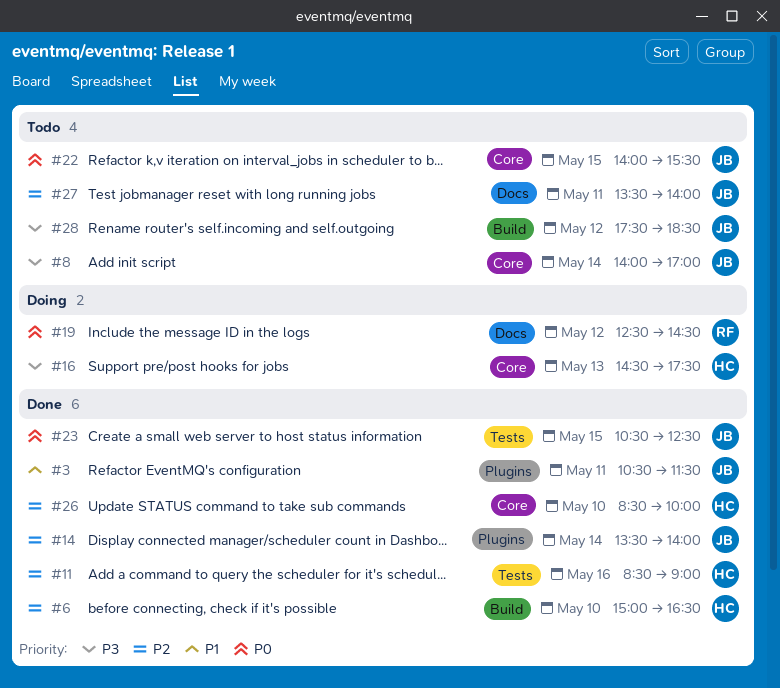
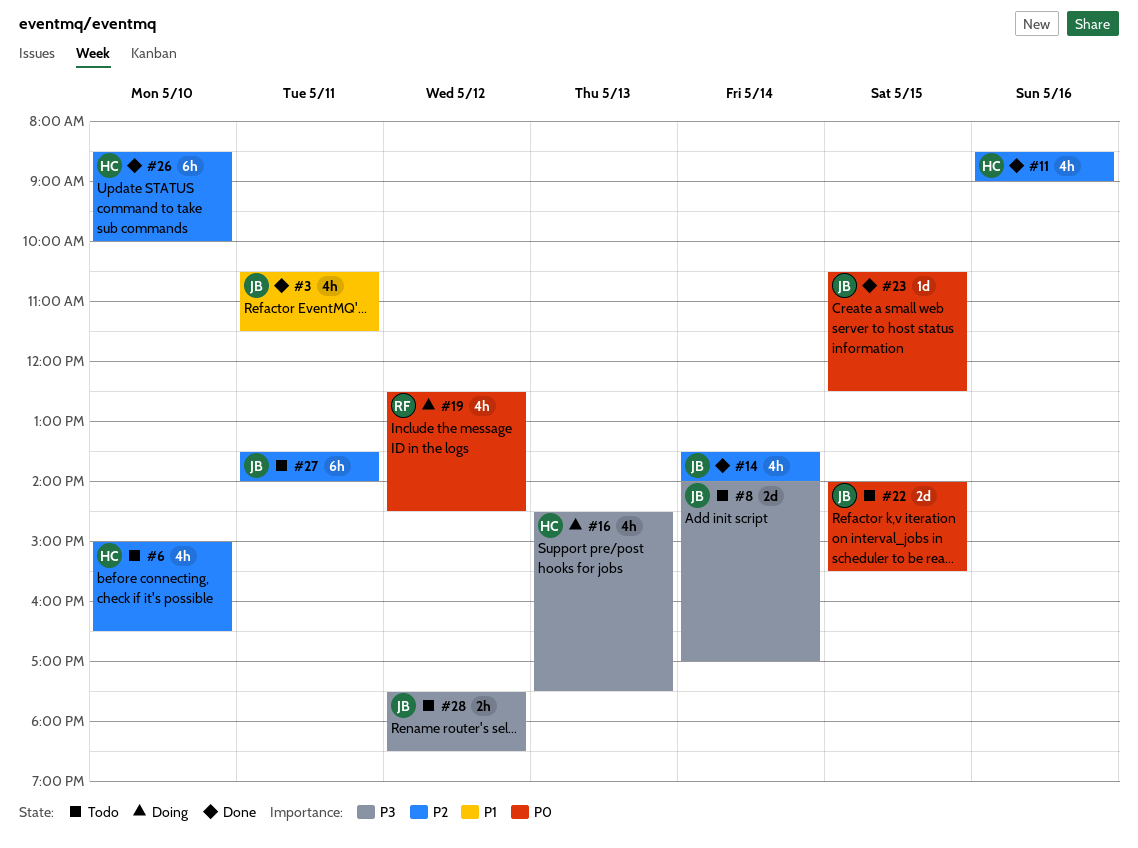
#6, status: Done -> Todo

